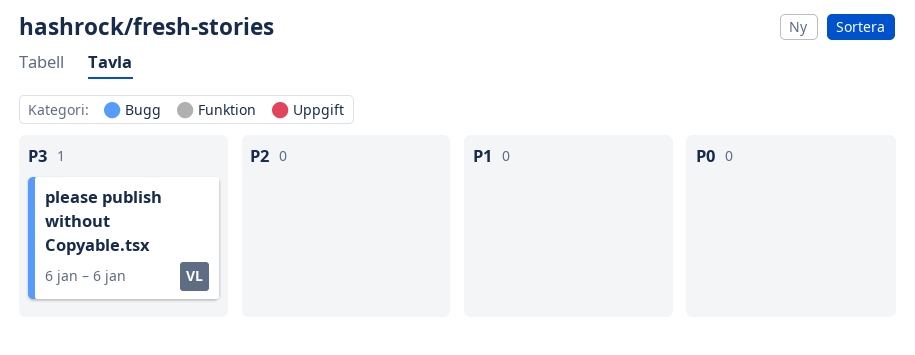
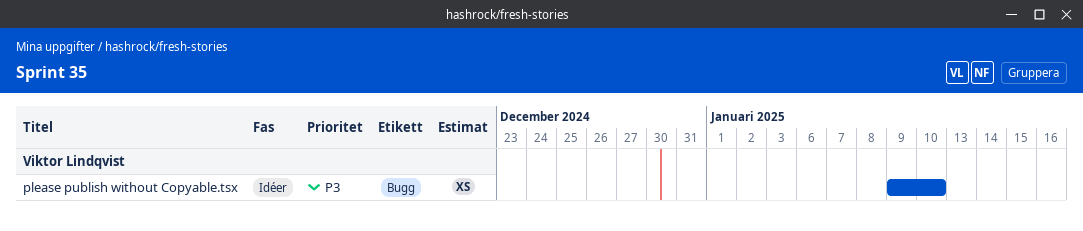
please publish without Copyable.tsx, start: Jan 6 -> Jan 9
please publish without Copyable.tsx, due: Jan 6 -> Jan 10

